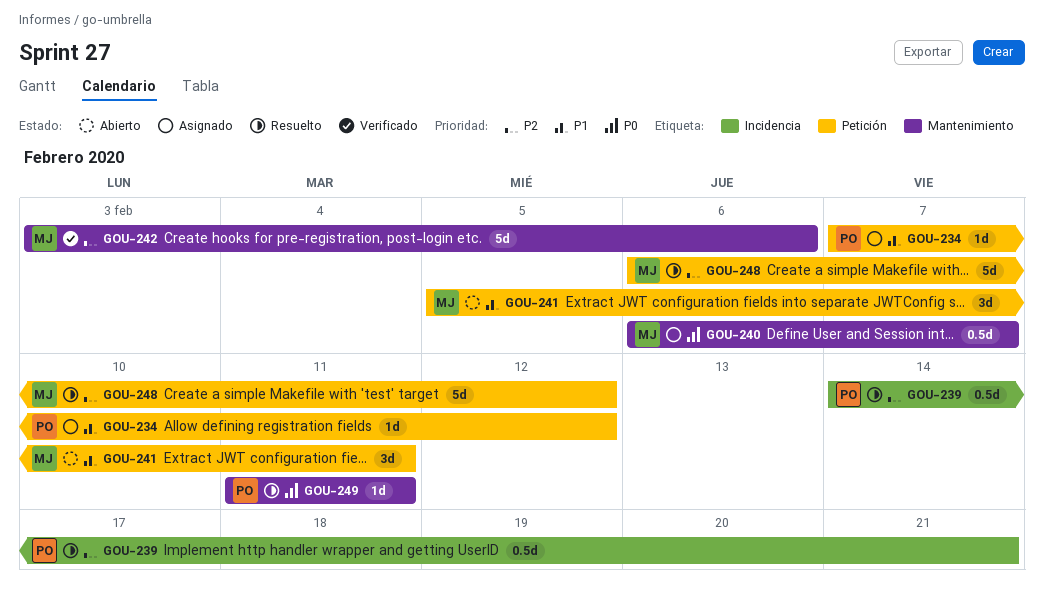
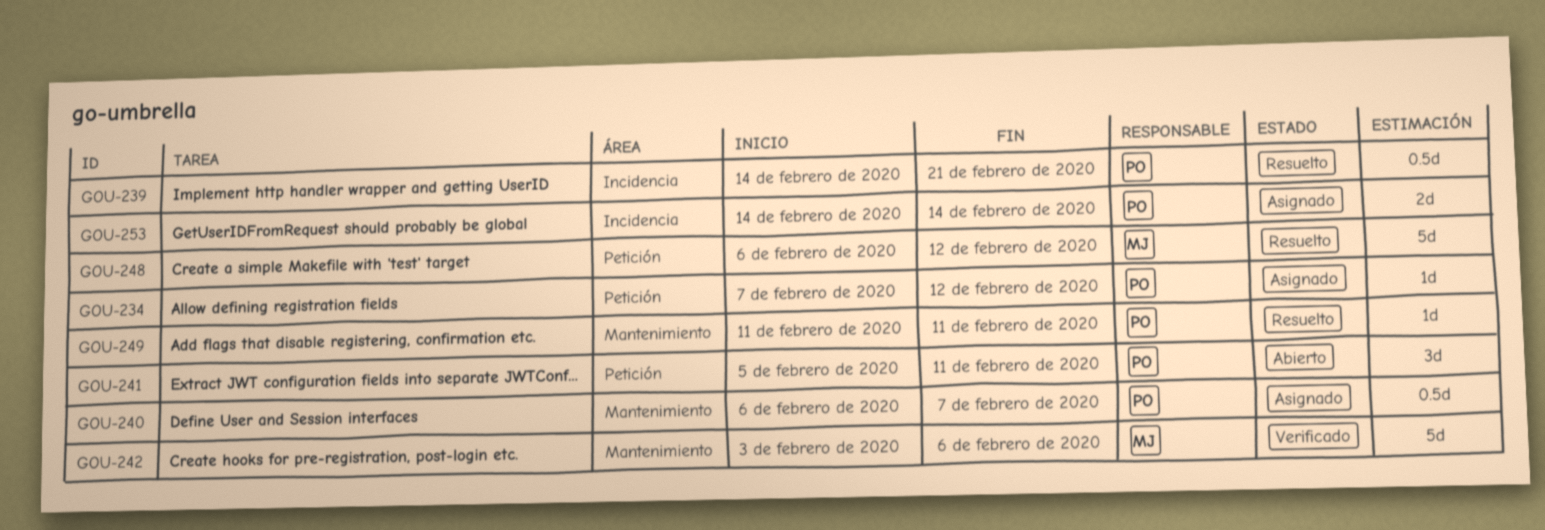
GOU-240, owner: MJ -> PO
GOU-241, owner: MJ -> PO
GOU-253: none -> present

